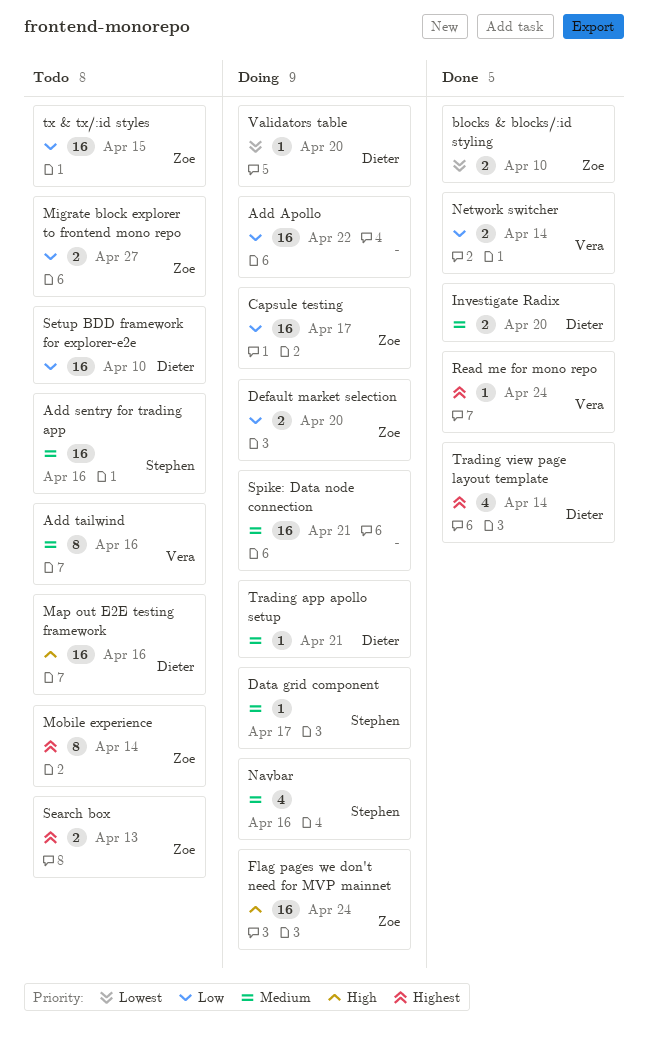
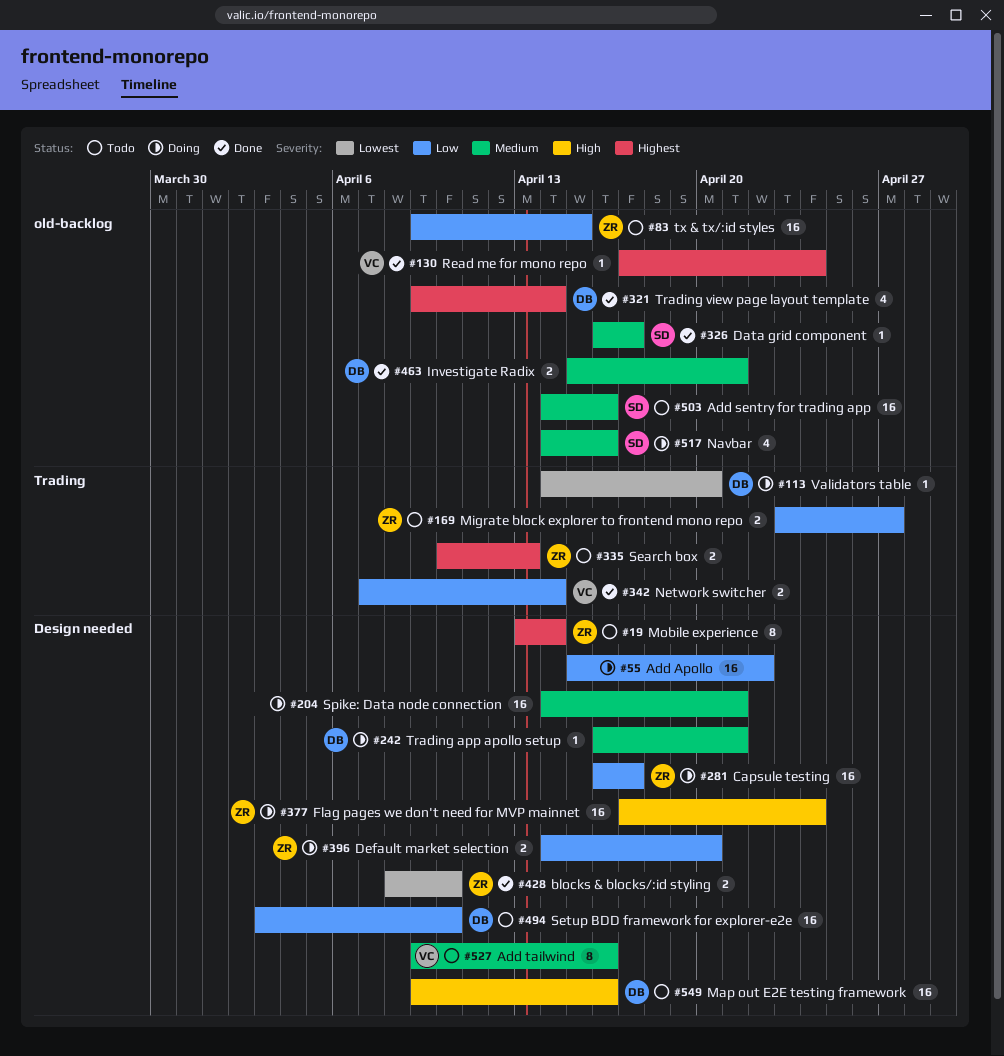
Data grid component, status: Doing -> Done
Investigate Radix, due: Apr 20 -> Apr 21

